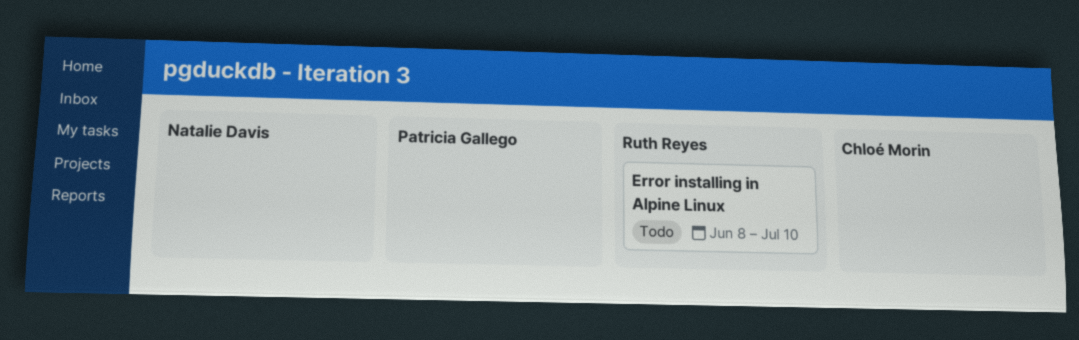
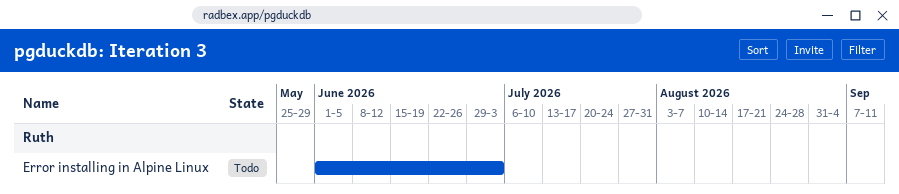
Error installing in Alpine Linux, start: Jun 8 -> Jun 1
Error installing in Alpine Linux, due: Jul 10 -> Jul 3

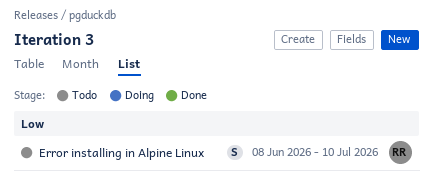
Error installing in Alpine Linux, start: Jun 1 -> Jun 8
Error installing in Alpine Linux, due: Jul 3 -> Jul 10

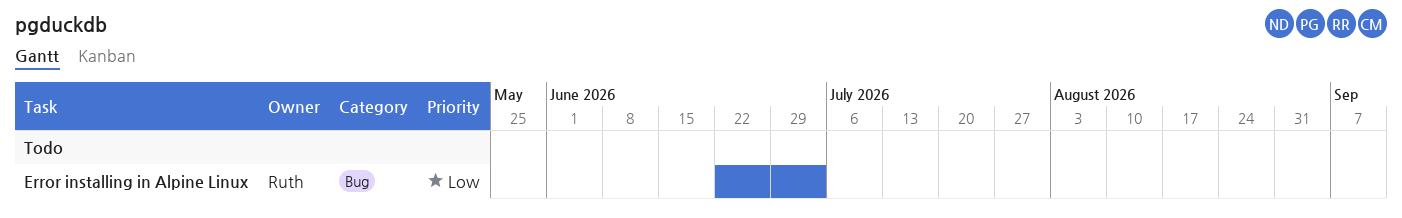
Error installing in Alpine Linux, start: Jun 8 -> Jun 22
Error installing in Alpine Linux, due: Jul 10 -> Jul 3

